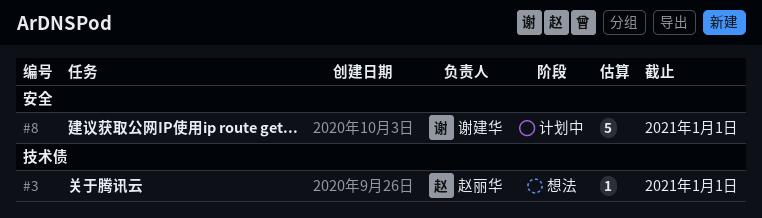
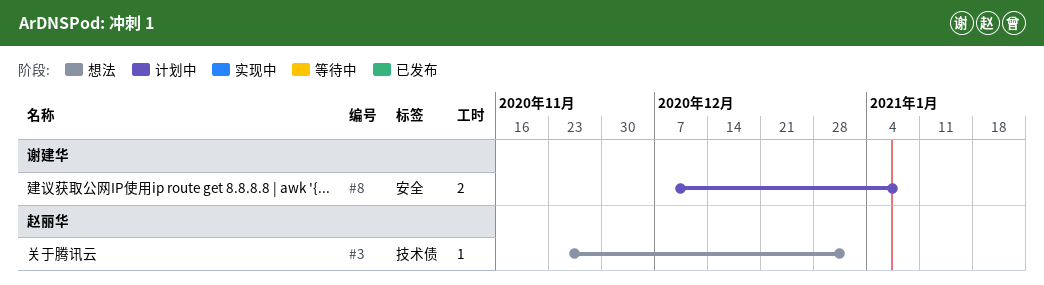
#8, estimate: 5 -> 2
#8, due: Jan 1 -> Jan 8

